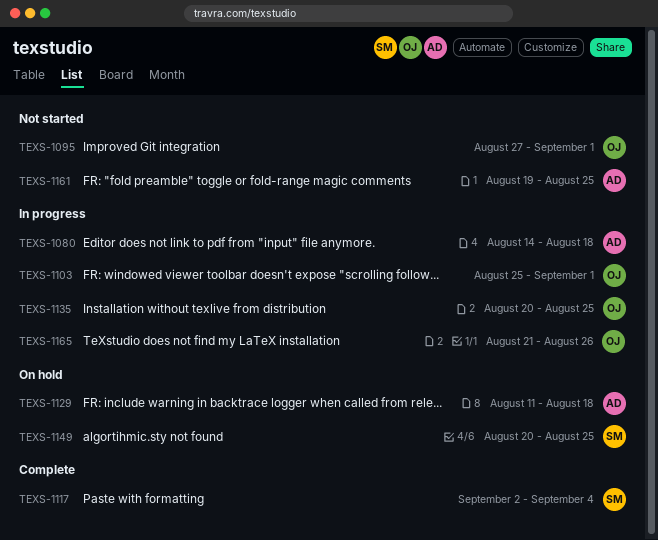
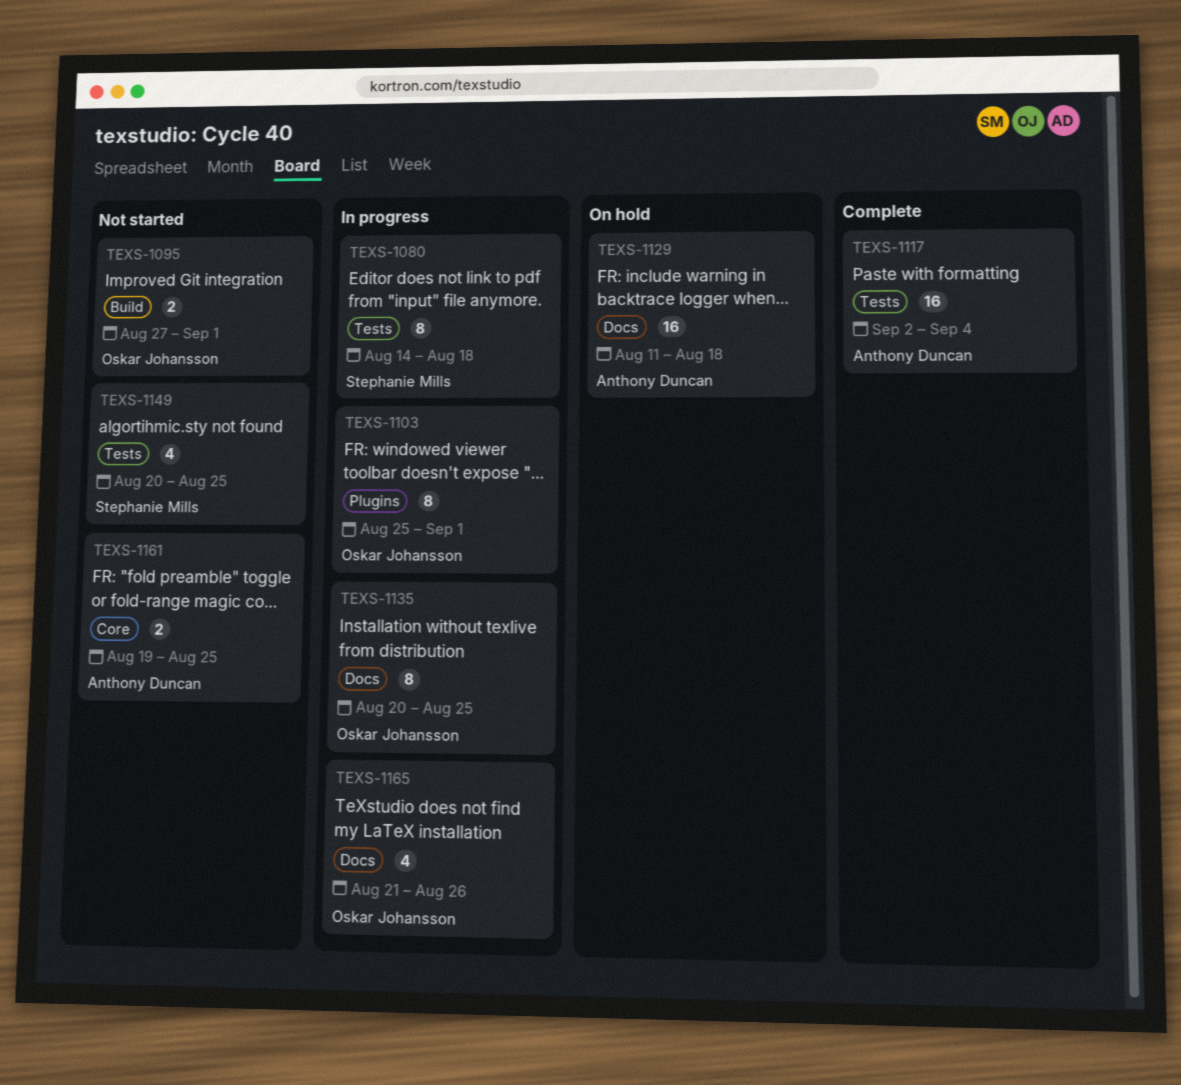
TEXS-1080, owner: Anthony Duncan -> Stephanie Mills
TEXS-1117, owner: Stephanie Mills -> Anthony Duncan
TEXS-1149, status: On hold -> Not started

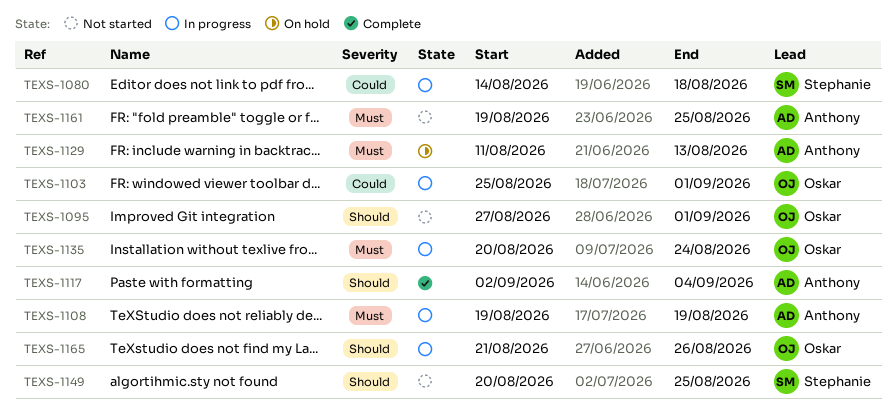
TEXS-1108: none -> present
TEXS-1129, due: Aug 18 -> Aug 13
TEXS-1135, due: Aug 25 -> Aug 24

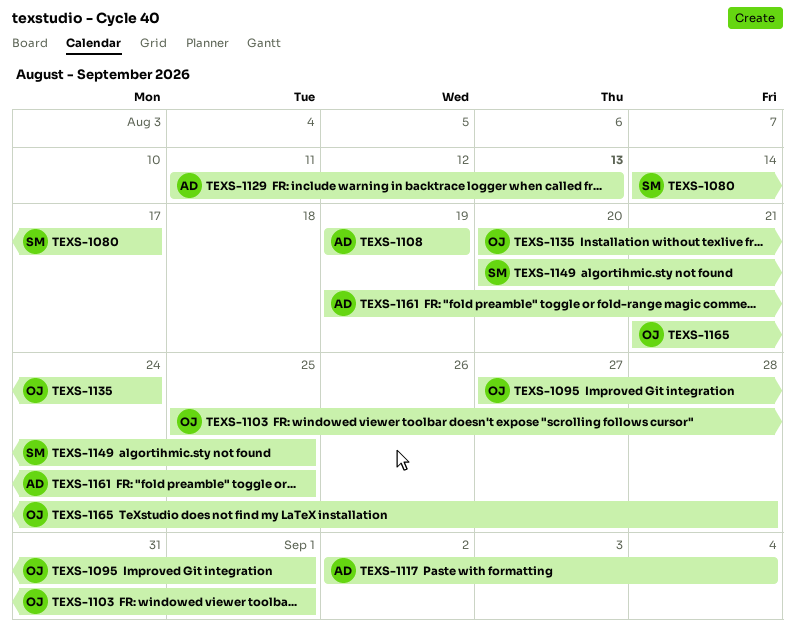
TEXS-1080, due: Aug 18 -> Aug 17
TEXS-1165, due: Aug 26 -> Aug 28

